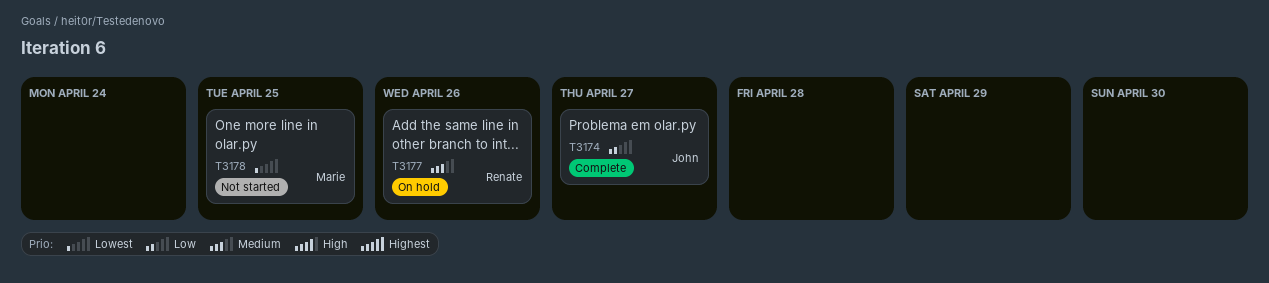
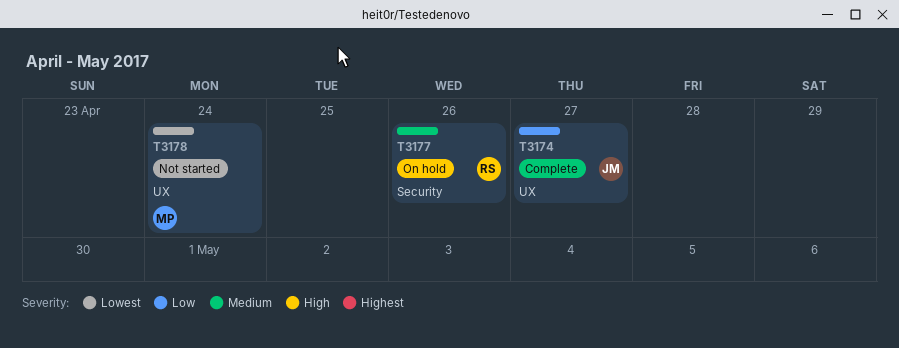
T3178, due: Apr 25 -> Apr 24

